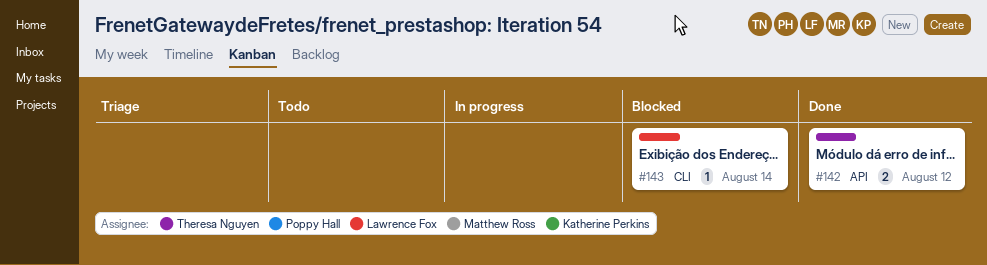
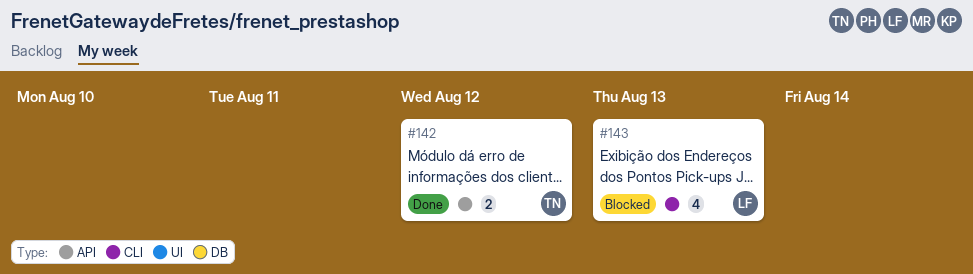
#143, estimate: 1 -> 4
#143, due: Aug 14 -> Aug 13

